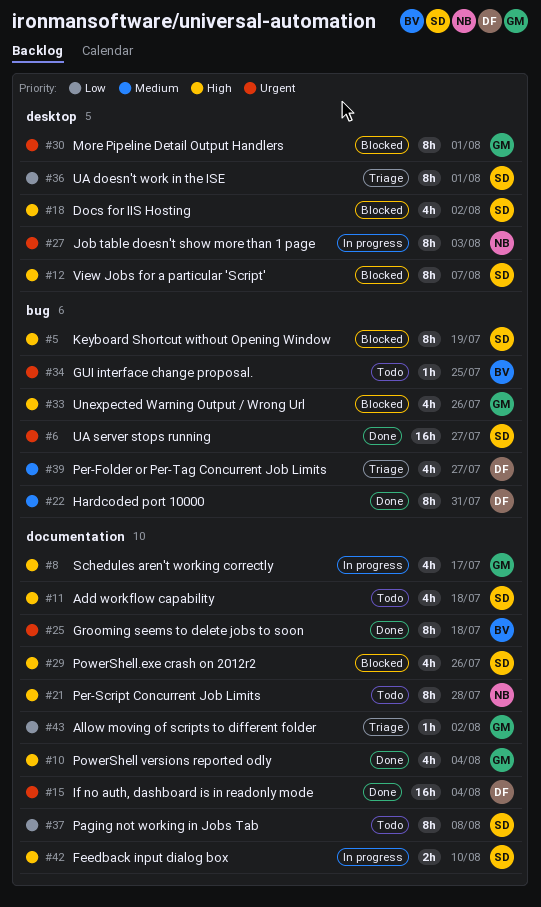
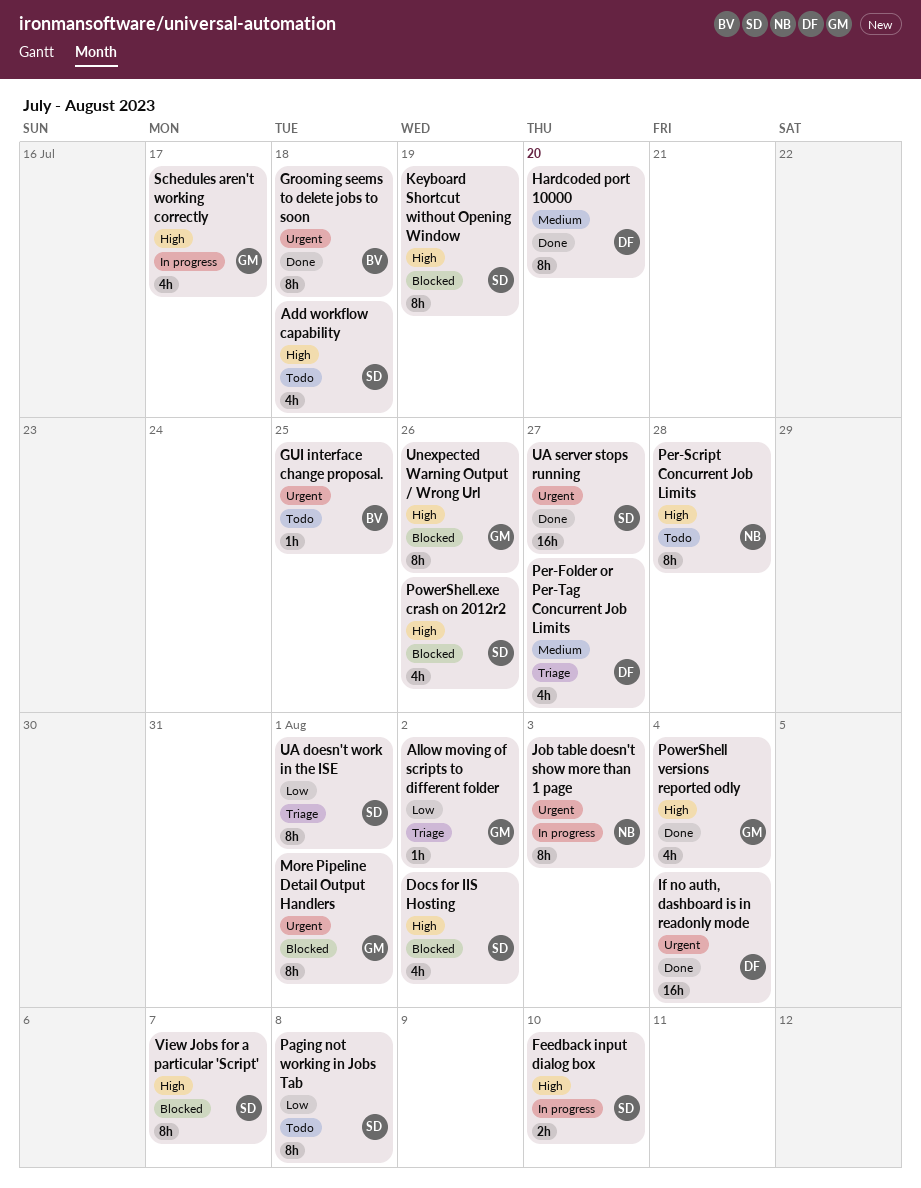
Hardcoded port 10000, due: Jul 31 -> Jul 20
Unexpected Warning Output / Wrong Url, estimate: 4h -> 8h

